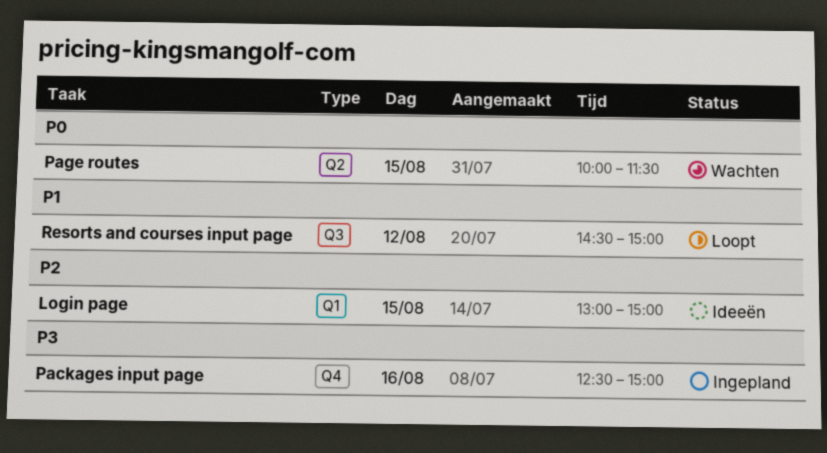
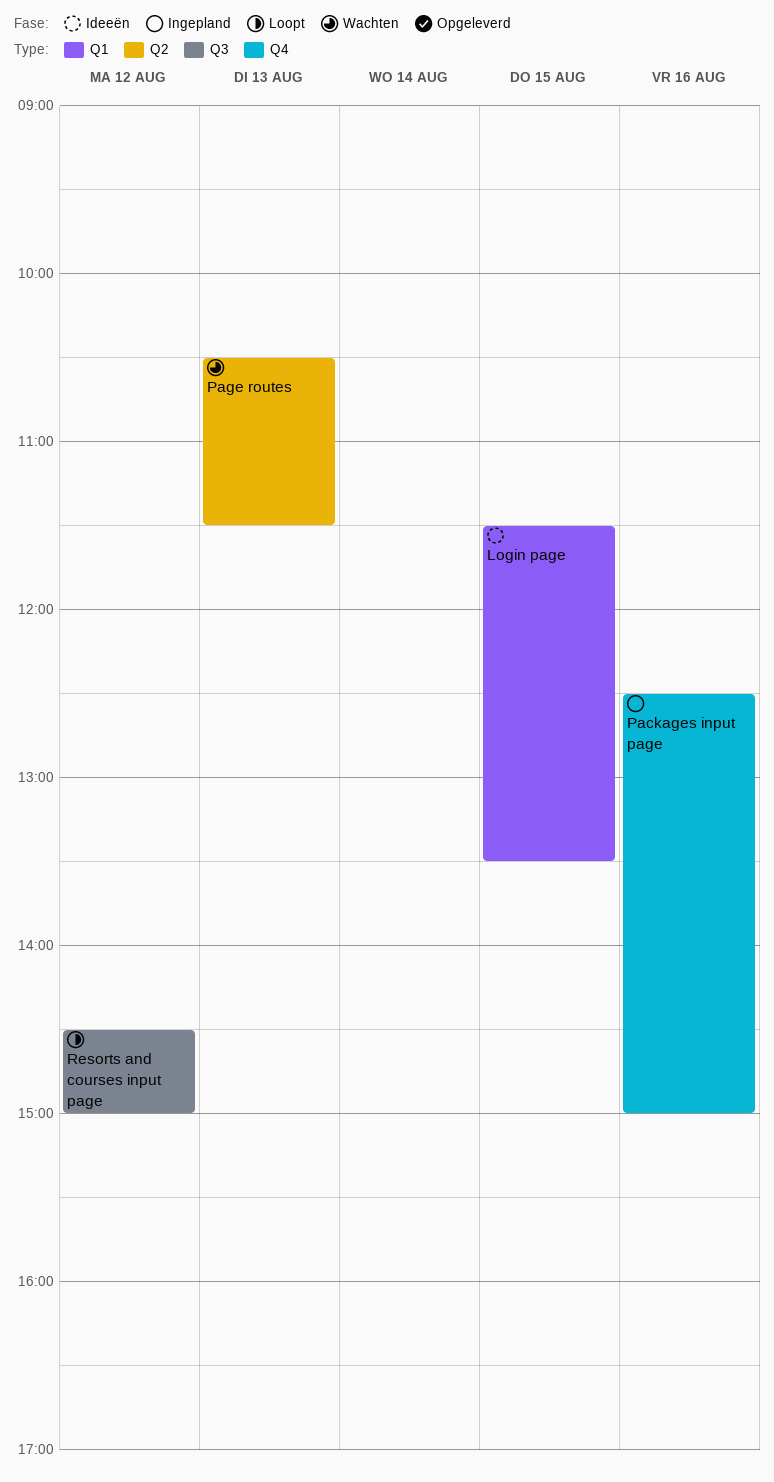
Login page, begins: 13:00 -> 11:30
Login page, ends: 15:00 -> 13:30
Page routes, day: Aug 15 -> Aug 13
Page routes, begins: 10:00 -> 10:30

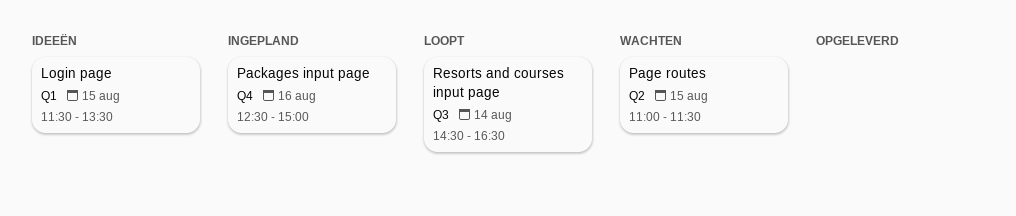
Page routes, day: Aug 13 -> Aug 15
Page routes, begins: 10:30 -> 11:00
Resorts and courses input page, day: Aug 12 -> Aug 14
Resorts and courses input page, ends: 15:00 -> 16:30

